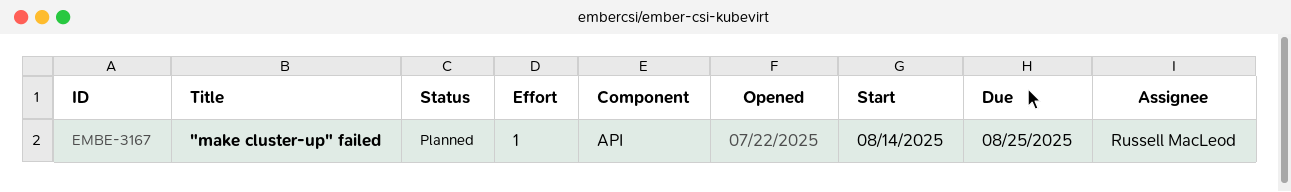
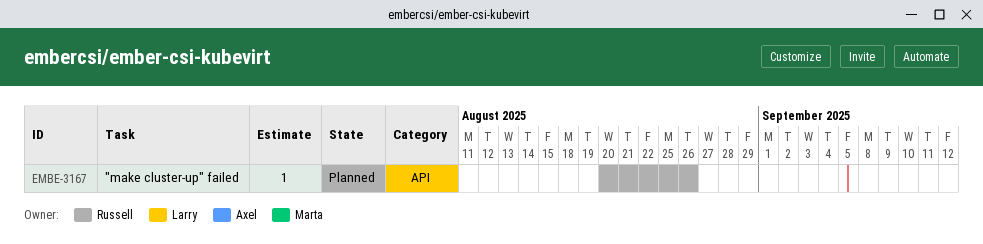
EMBE-3167, start: Aug 14 -> Aug 20
EMBE-3167, due: Aug 25 -> Aug 26

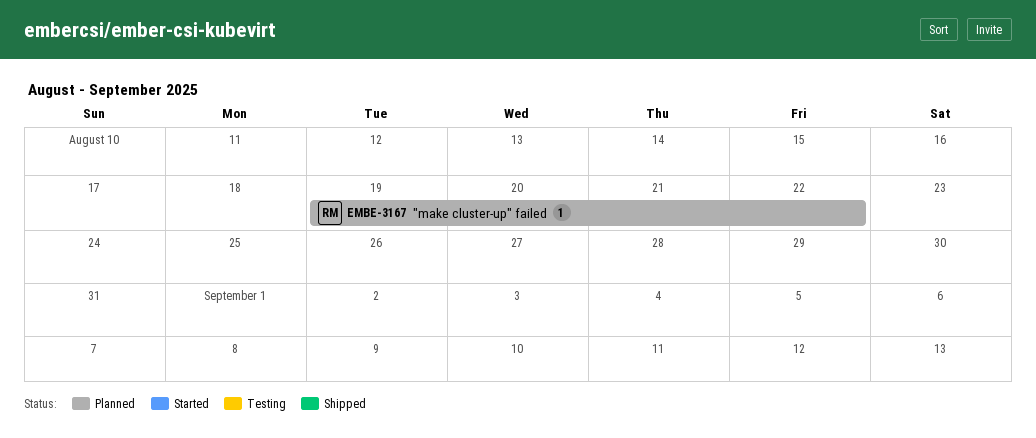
EMBE-3167, start: Aug 20 -> Aug 19
EMBE-3167, due: Aug 26 -> Aug 22

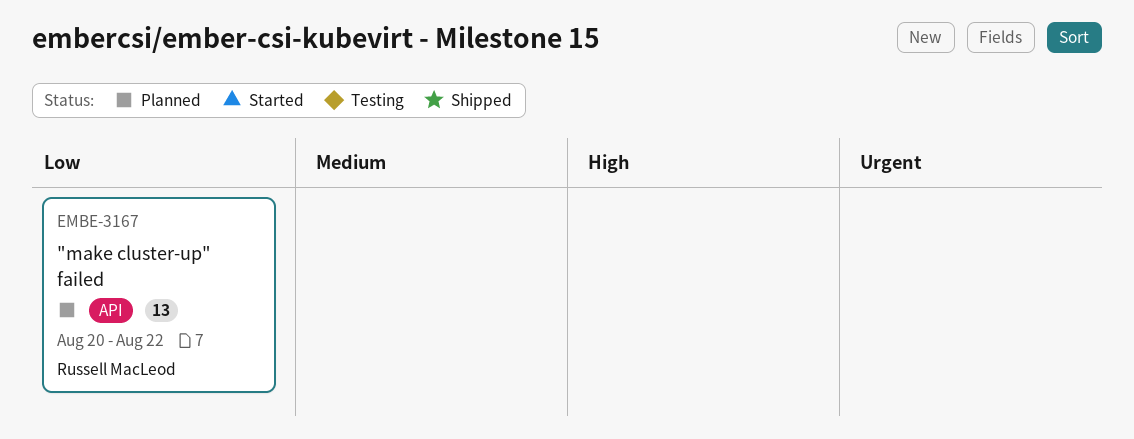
EMBE-3167, estimate: 1 -> 13
EMBE-3167, start: Aug 19 -> Aug 20

